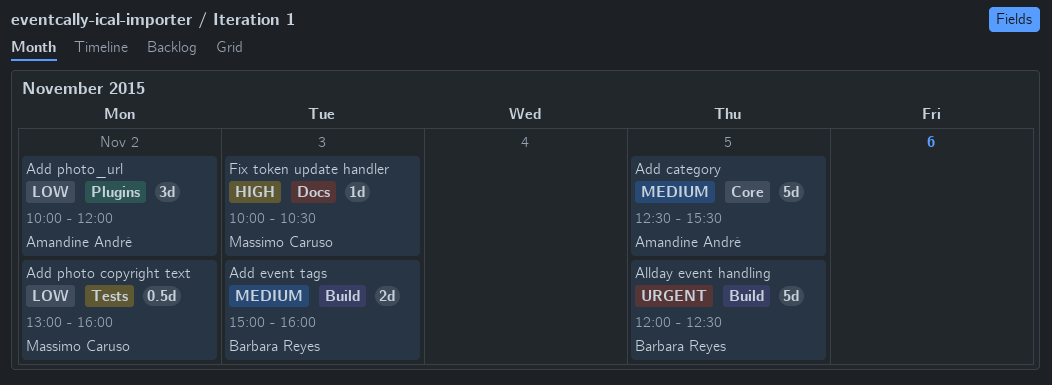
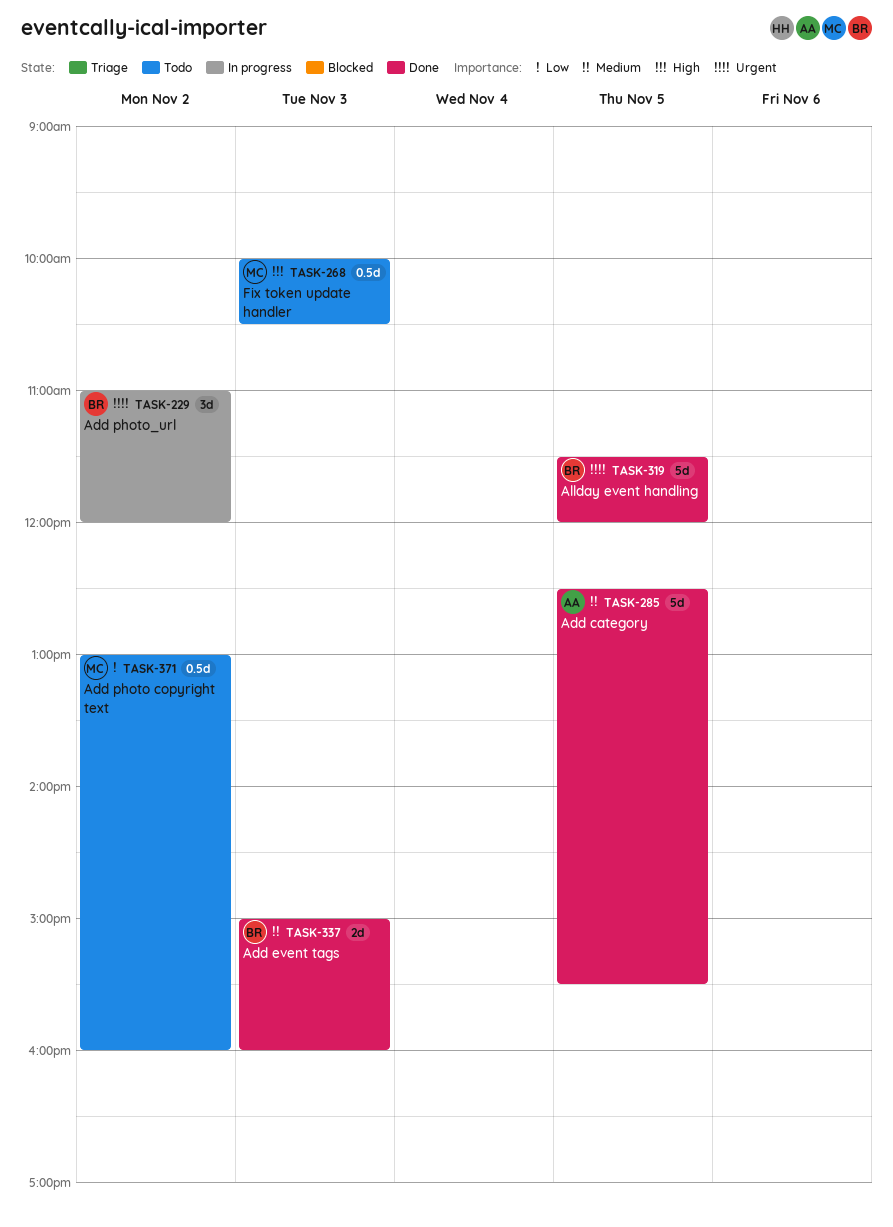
Add photo_url, owner: Amandine André -> Barbara Reyes
Add photo_url, priority: Low -> Urgent
Add photo_url, begins: 10:00 -> 11:00
Allday event handling, begins: 12:00 -> 11:30
Allday event handling, ends: 12:30 -> 12:00
Fix token update handler, estimate: 1d -> 0.5d

